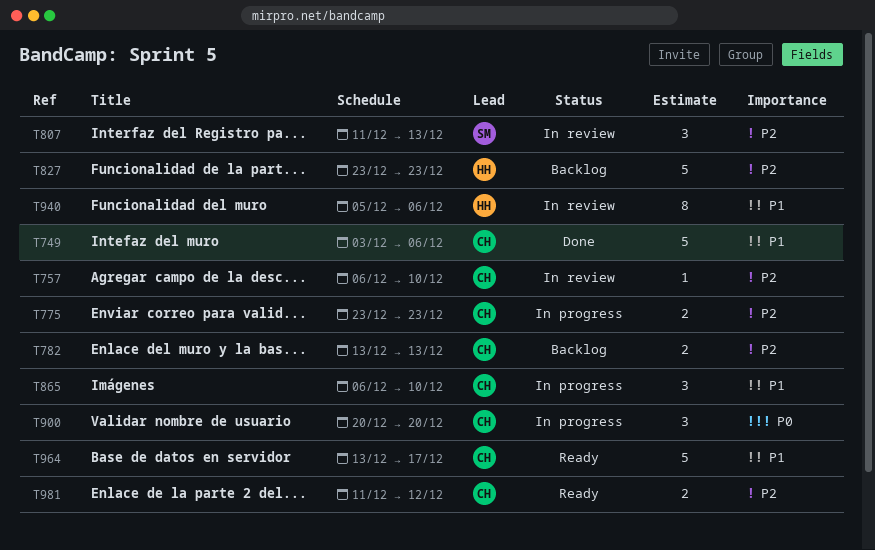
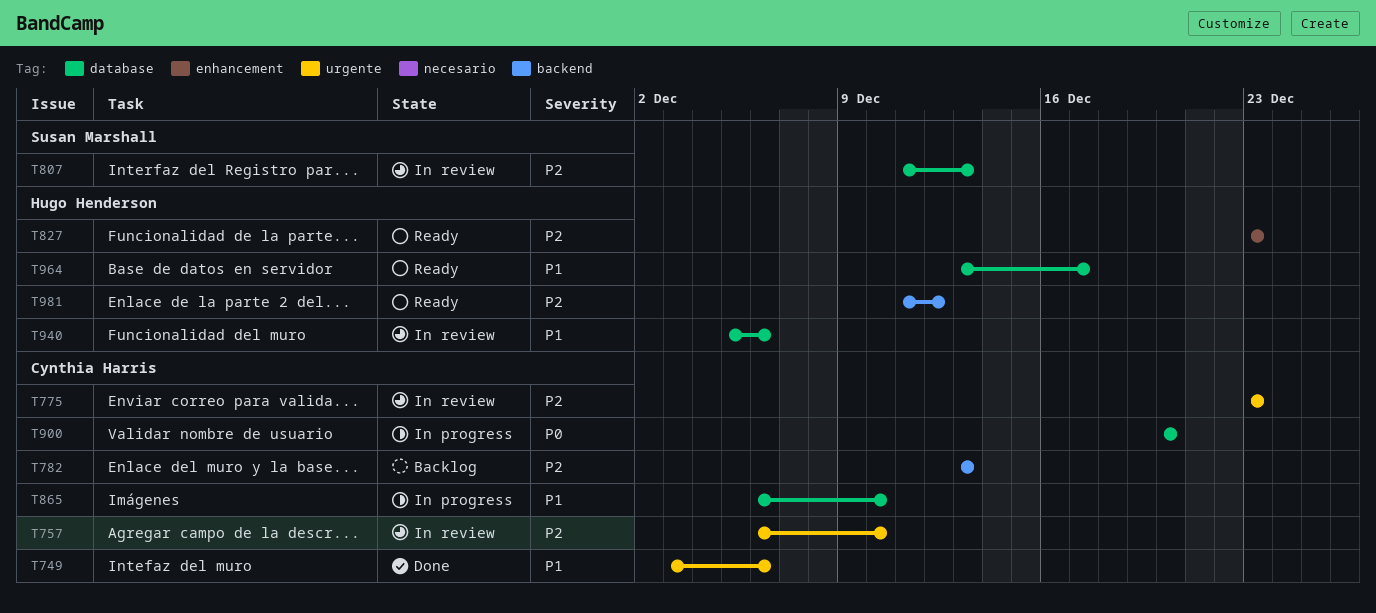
T775, status: In progress -> In review
T827, status: Backlog -> Ready
T964, owner: Cynthia Harris -> Hugo Henderson
T981, owner: Cynthia Harris -> Hugo Henderson

